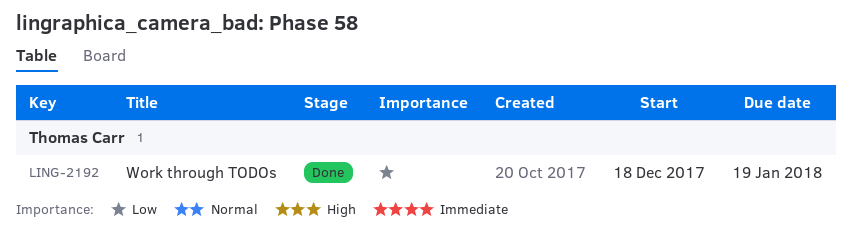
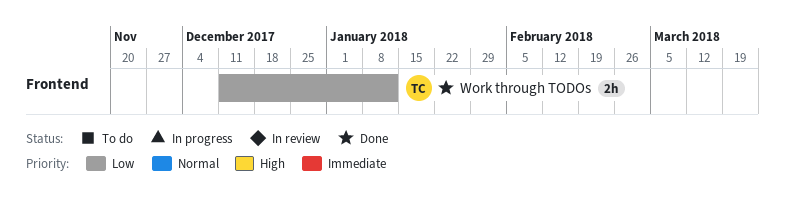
Work through TODOs, start: Dec 18 -> Dec 11
Work through TODOs, due: Jan 19 -> Jan 12

